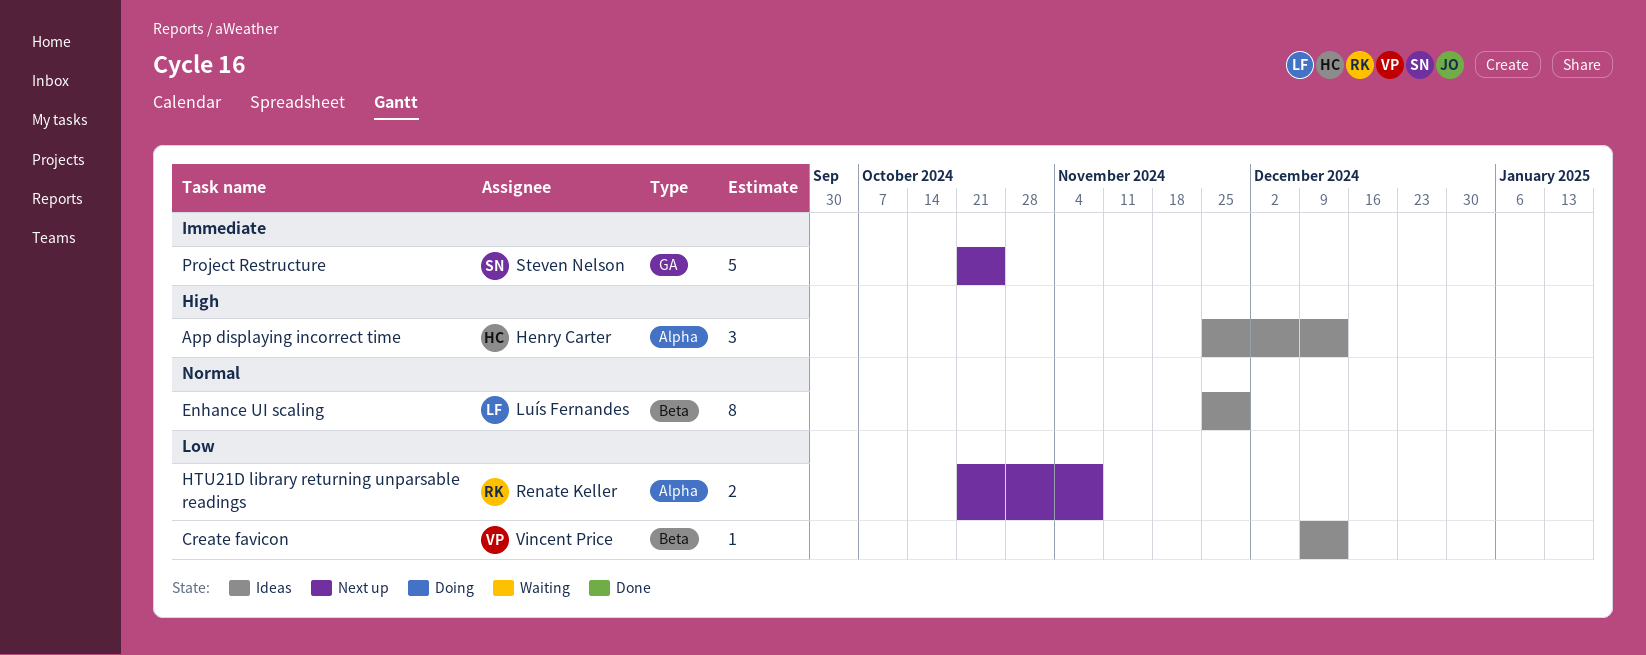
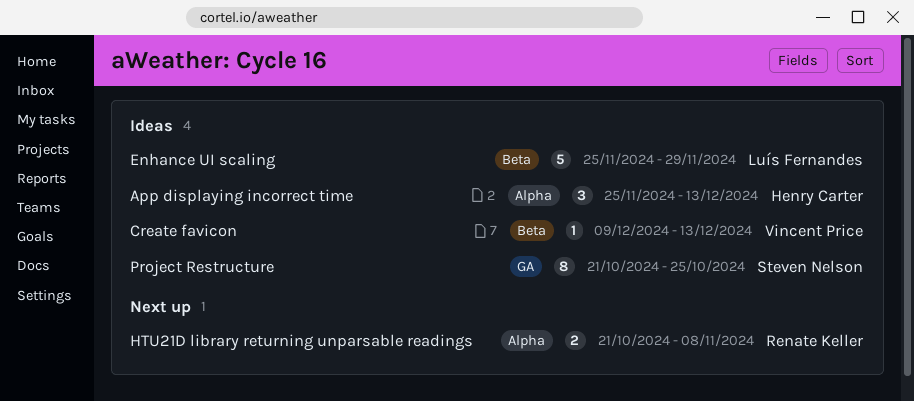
Enhance UI scaling, estimate: 8 -> 5
Project Restructure, status: Next up -> Ideas
Project Restructure, estimate: 5 -> 8

